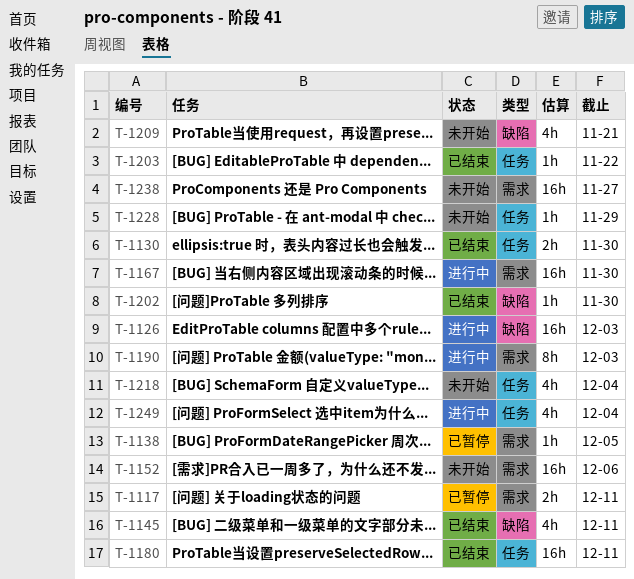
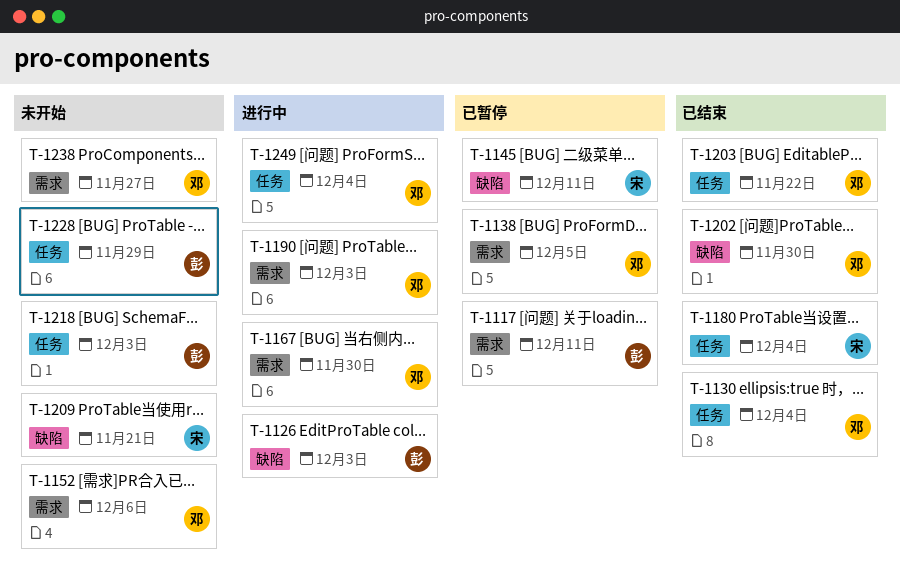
T-1130, due: Nov 30 -> Dec 4
T-1145, status: 已结束 -> 已暂停
T-1180, due: Dec 11 -> Dec 4
T-1218, due: Dec 4 -> Dec 3

